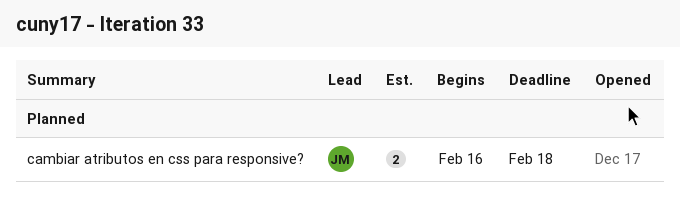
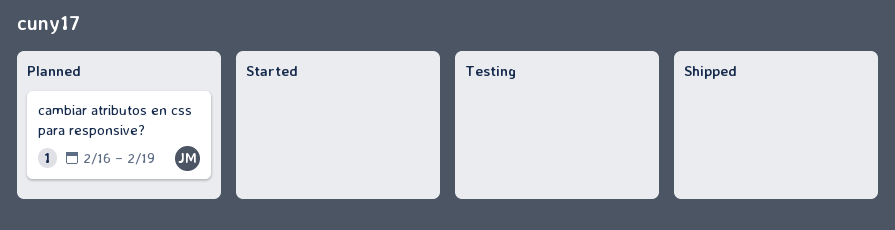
cambiar atributos en css para responsive?, estimate: 2 -> 1
cambiar atributos en css para responsive?, due: Feb 18 -> Feb 19

